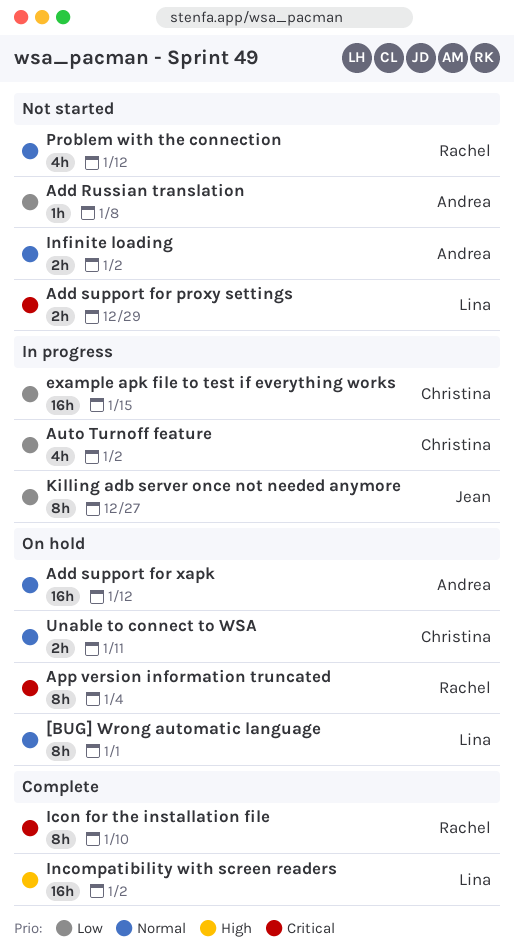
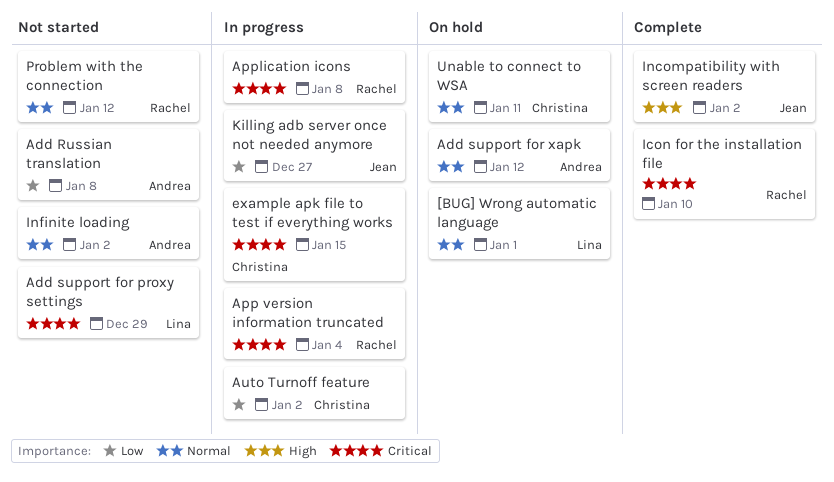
App version information truncated, status: On hold -> In progress
Application icons: none -> present
example apk file to test if everything works, priority: Low -> Critical
Incompatibility with screen readers, owner: Lina -> Jean

